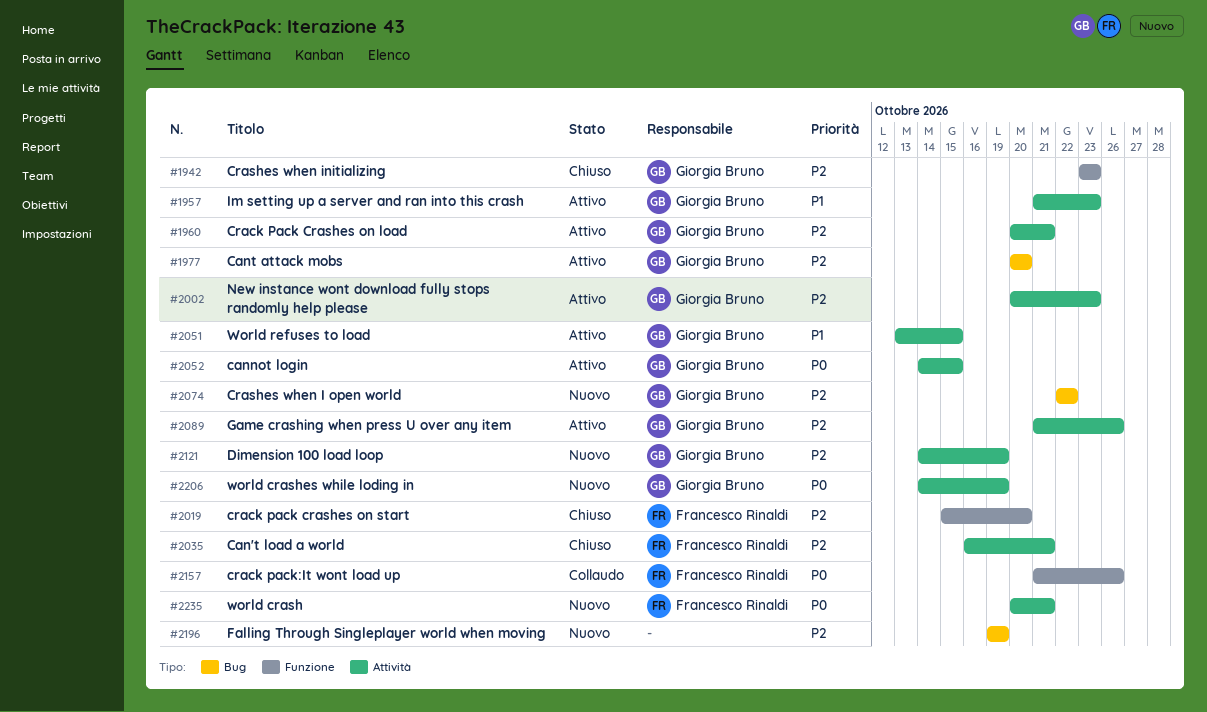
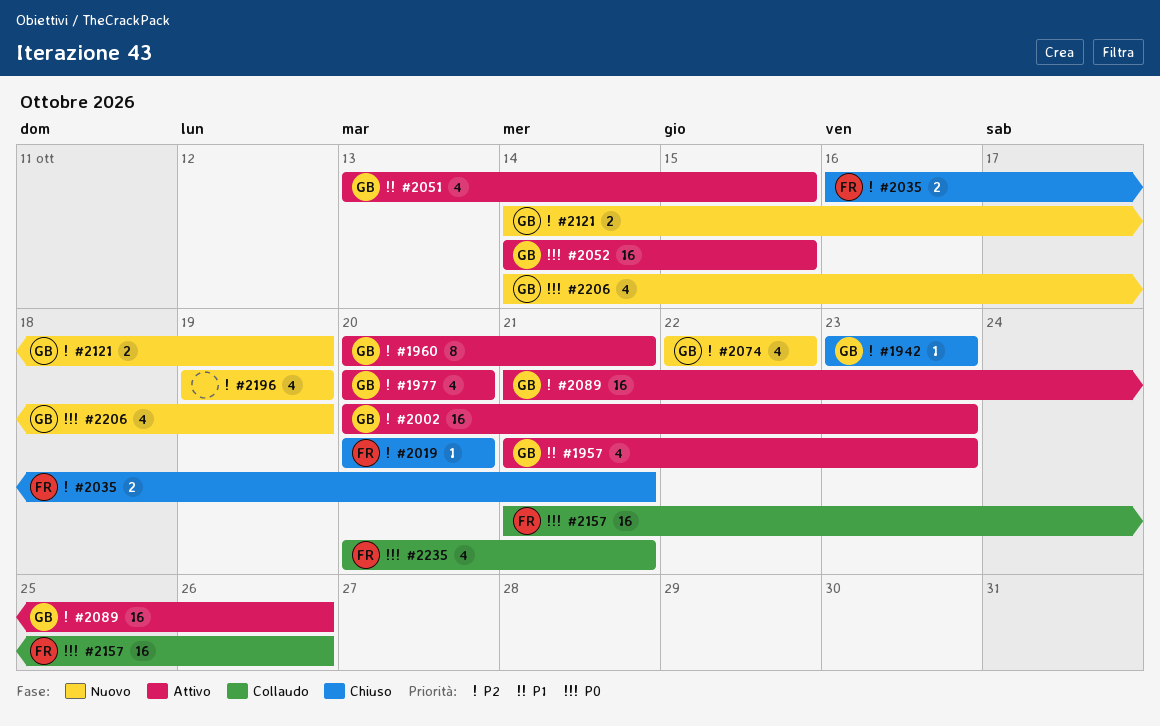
#2019, start: Oct 15 -> Oct 20
#2235, status: Nuovo -> Collaudo

